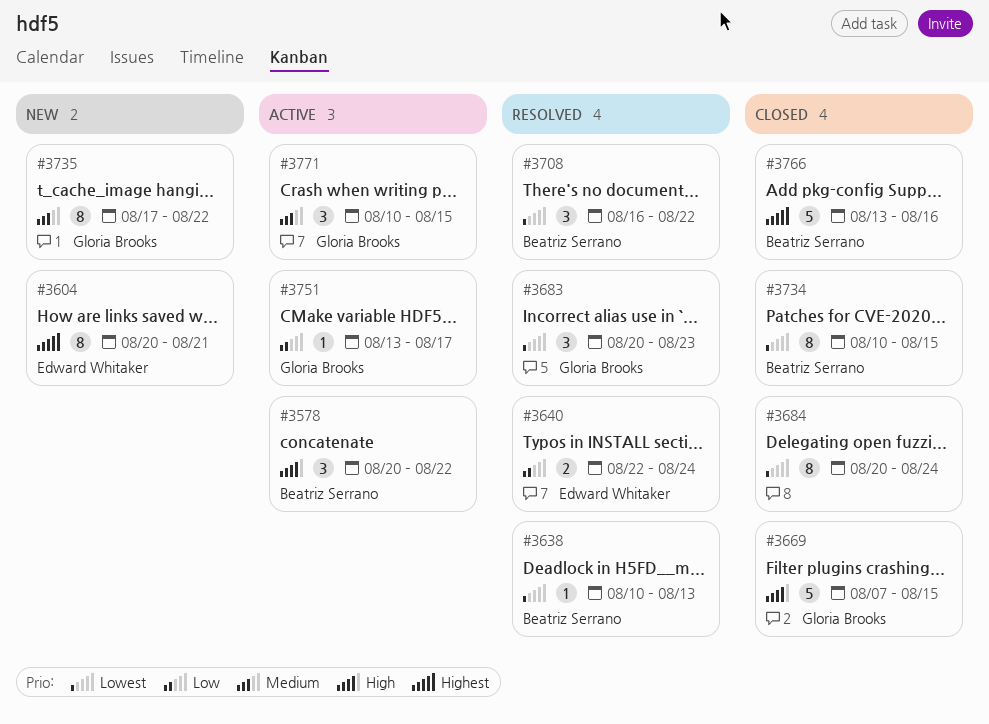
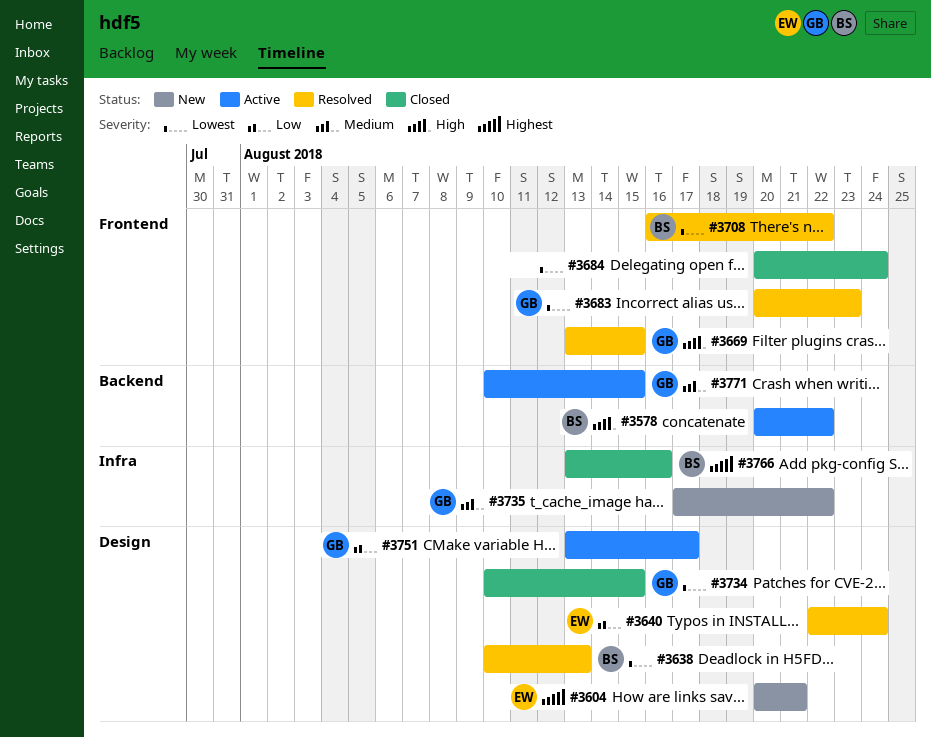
#3669, status: Closed -> Resolved
#3669, start: Aug 7 -> Aug 13
#3734, owner: Beatriz Serrano -> Gloria Brooks

